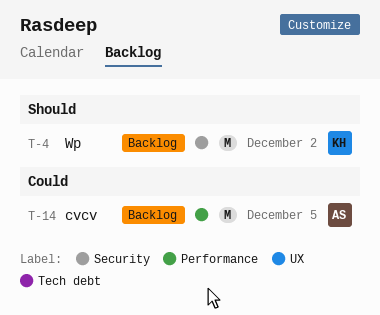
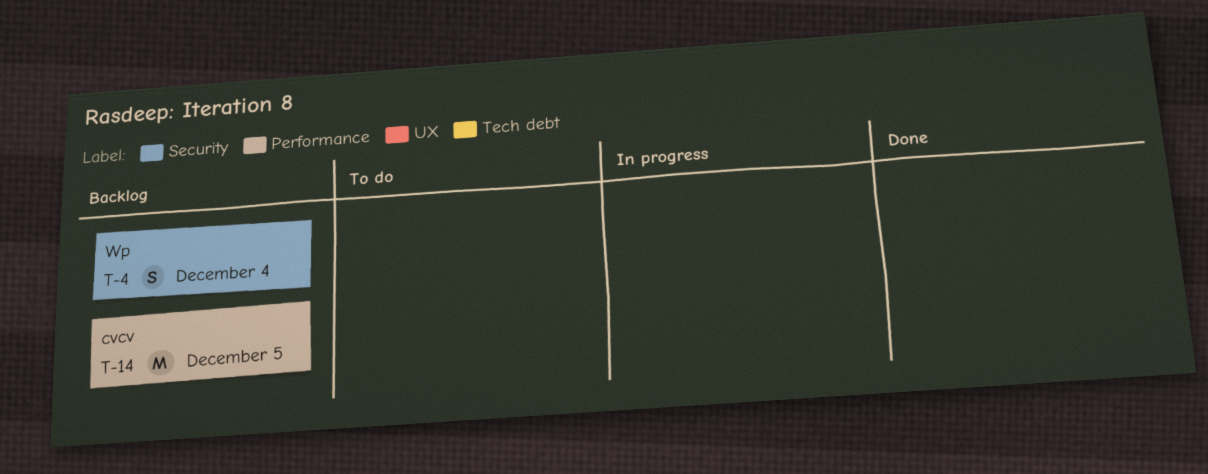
T-4, estimate: M -> S
T-4, due: Dec 2 -> Dec 4

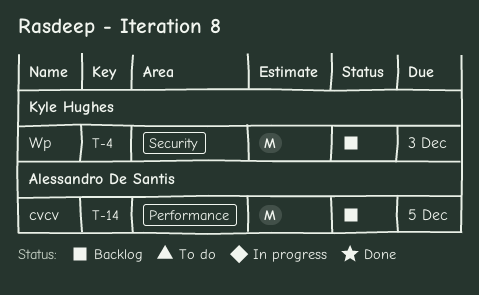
T-4, estimate: S -> M
T-4, due: Dec 4 -> Dec 3

